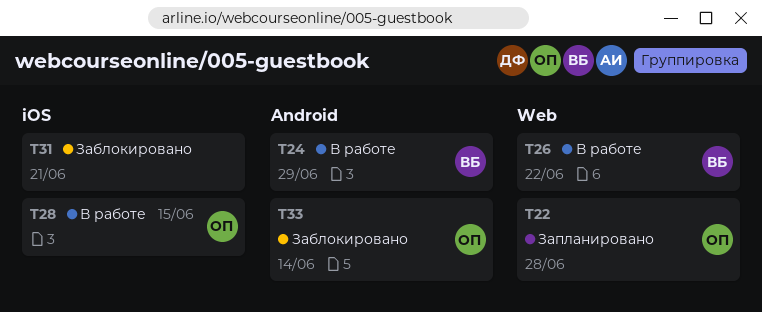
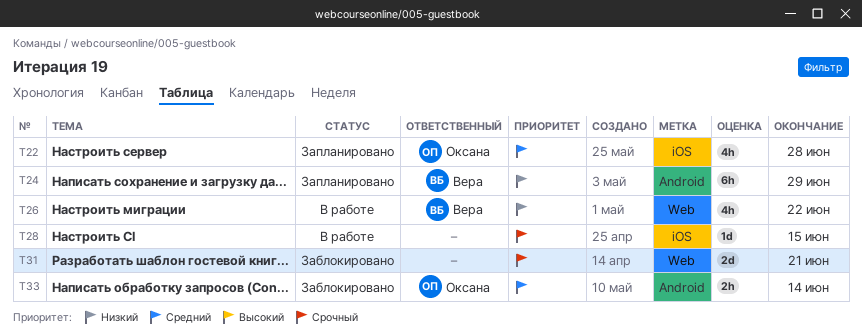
T22, label: Web -> iOS
T24, status: В работе -> Запланировано
T28, owner: Оксана -> none
T31, label: iOS -> Web

